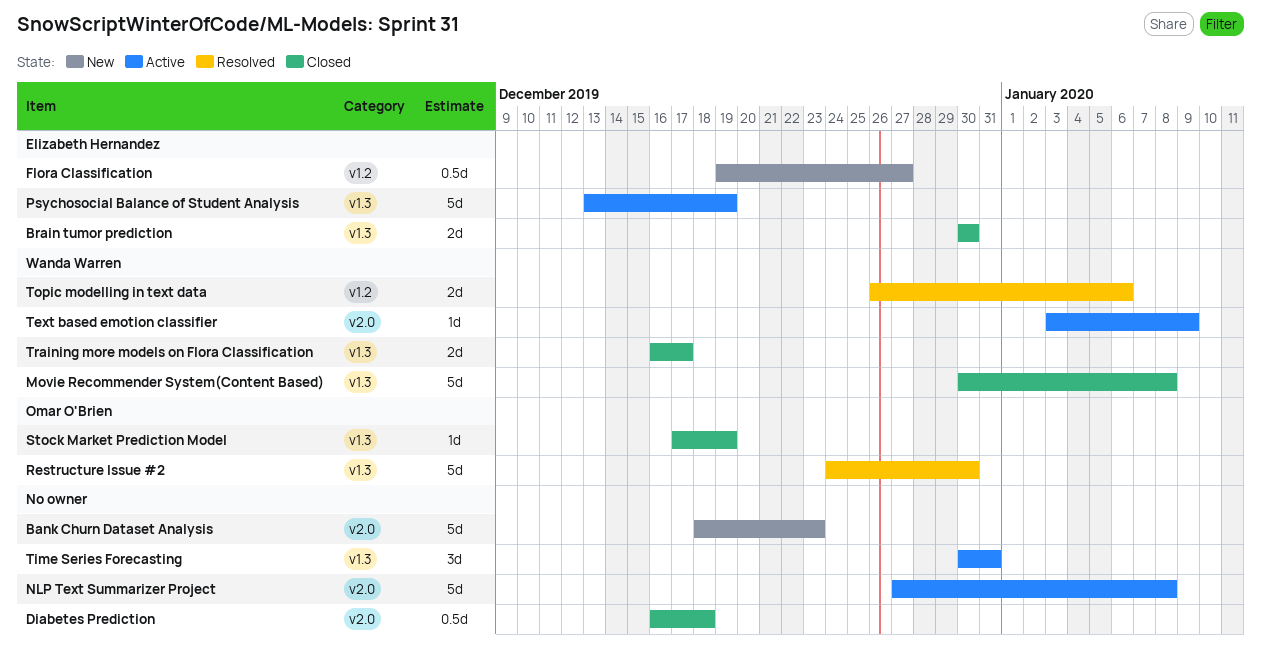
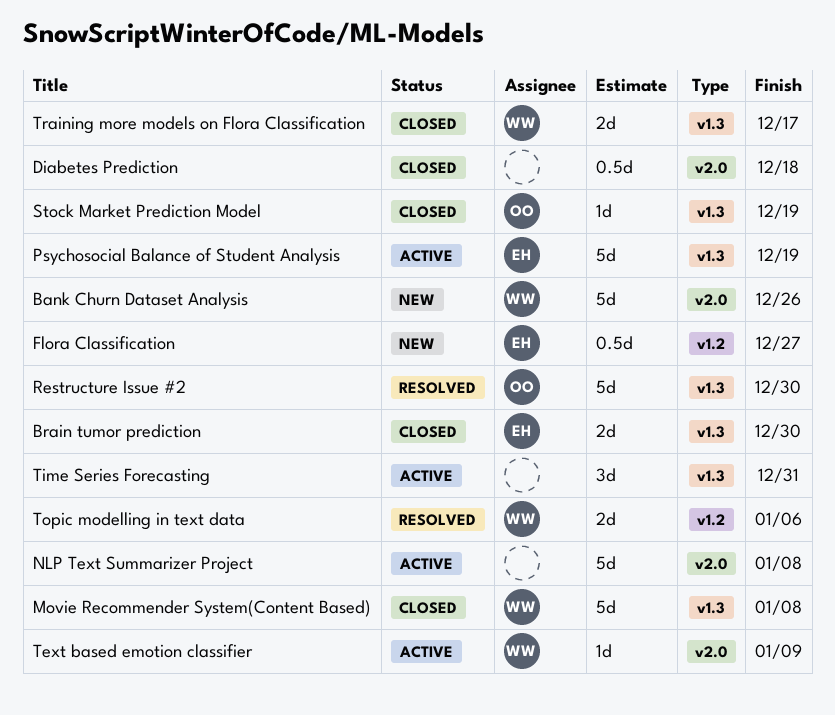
Bank Churn Dataset Analysis, owner: none -> Wanda Warren
Bank Churn Dataset Analysis, due: Dec 23 -> Dec 26

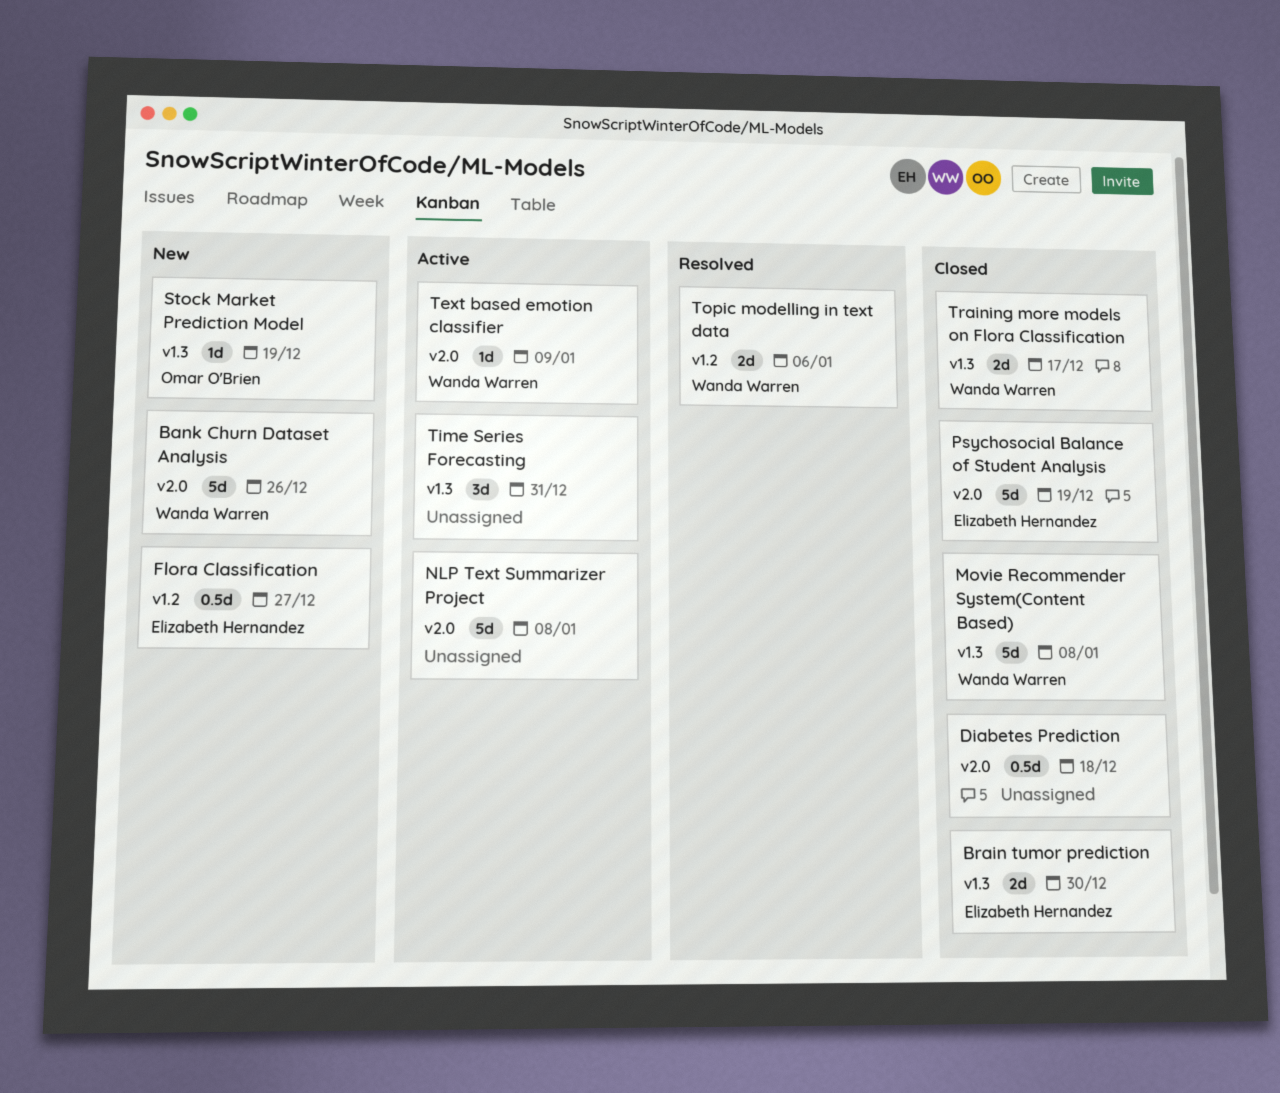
Psychosocial Balance of Student Analysis, status: Active -> Closed
Psychosocial Balance of Student Analysis, label: v1.3 -> v2.0
Restructure Issue #2: present -> none
Stock Market Prediction Model, status: Closed -> New

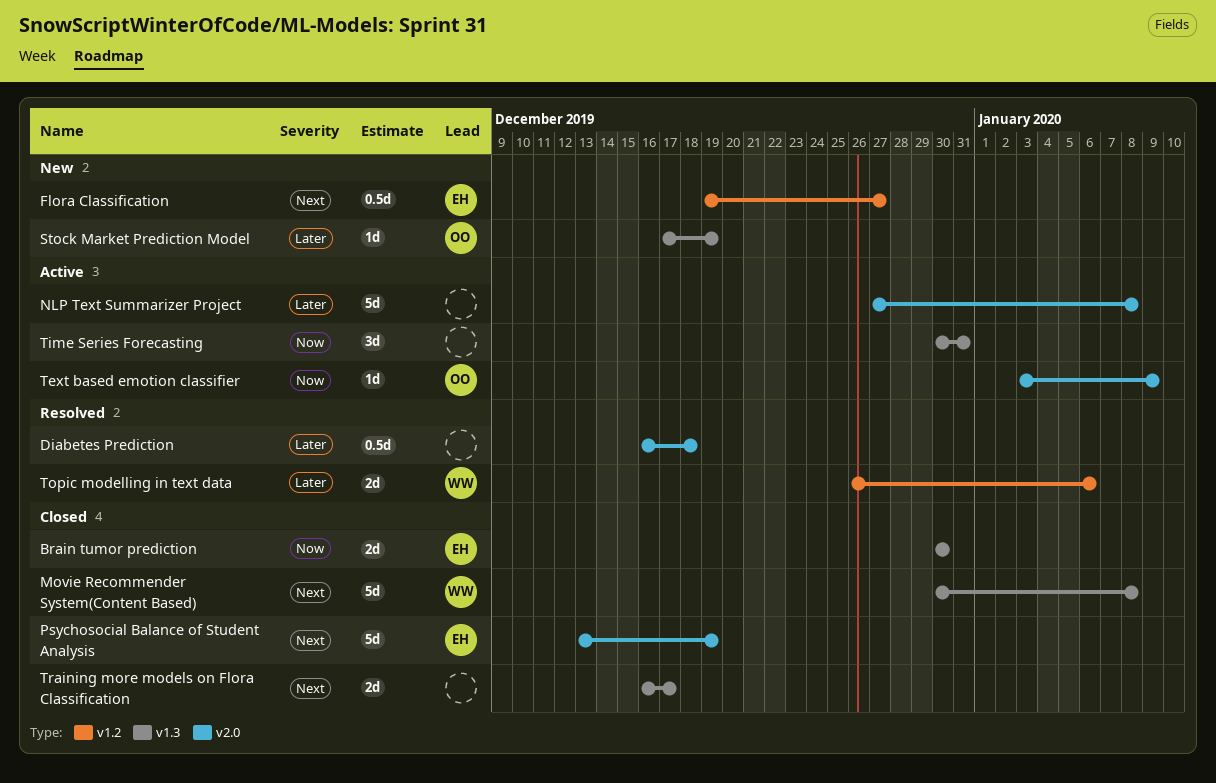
Bank Churn Dataset Analysis: present -> none
Diabetes Prediction, status: Closed -> Resolved
Text based emotion classifier, owner: Wanda Warren -> Omar O'Brien
Training more models on Flora Classification, owner: Wanda Warren -> none

